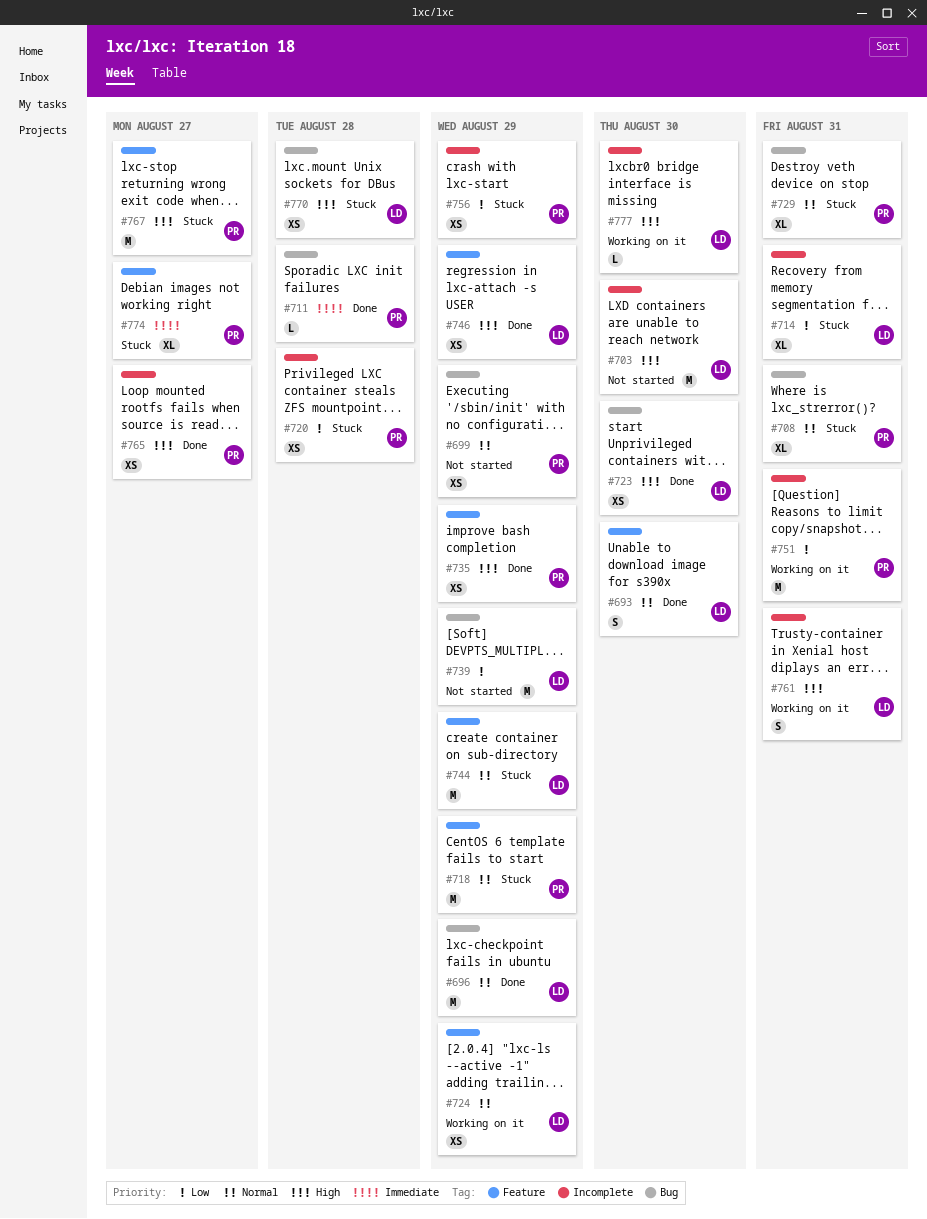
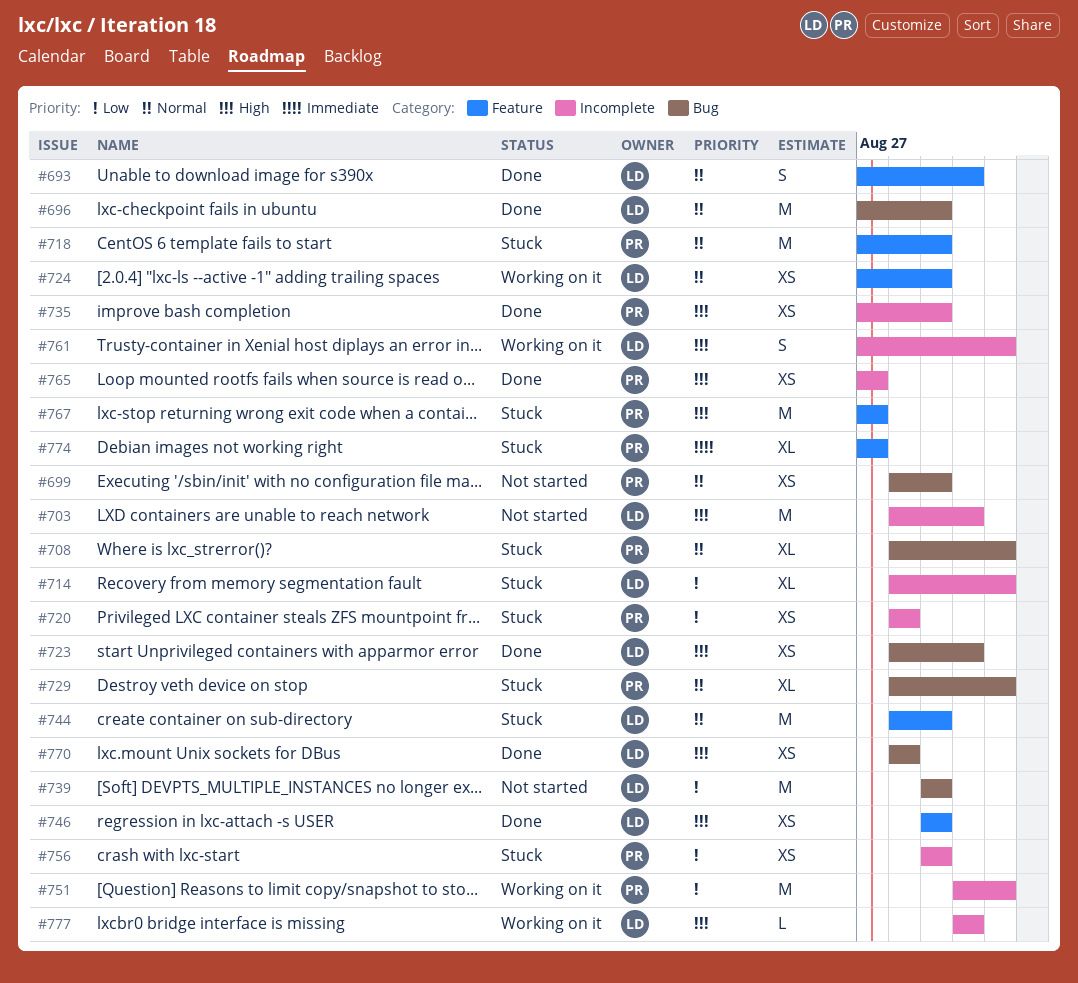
#711: present -> none
#735, label: Feature -> Incomplete
#770, status: Stuck -> Done

